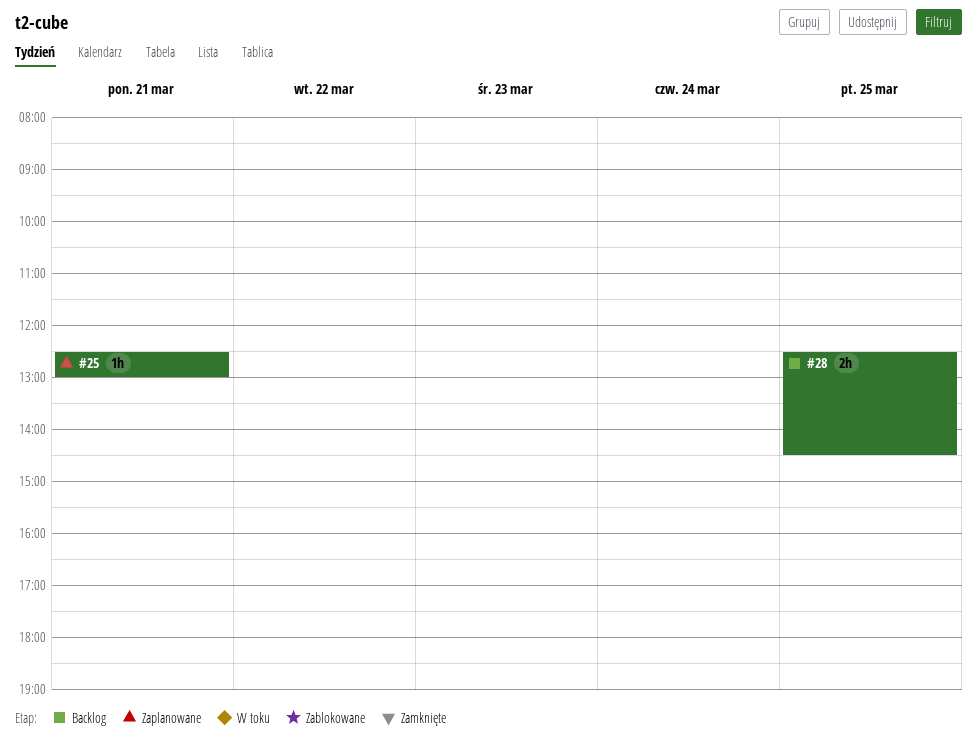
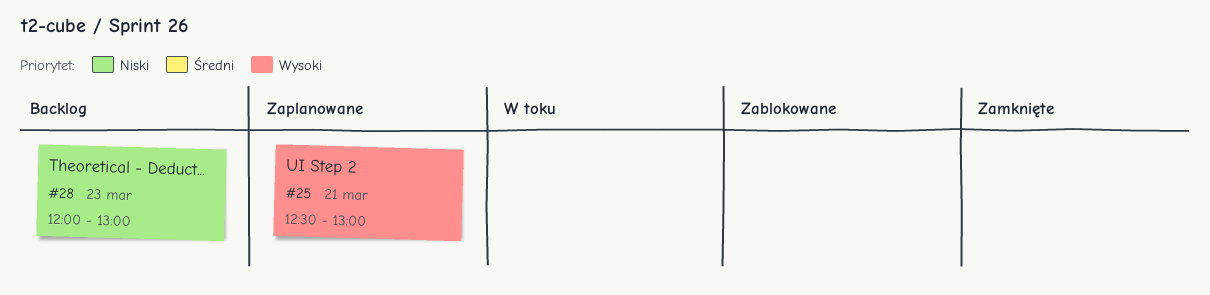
#28, day: Mar 25 -> Mar 23
#28, begins: 12:30 -> 12:00
#28, ends: 14:30 -> 13:00

